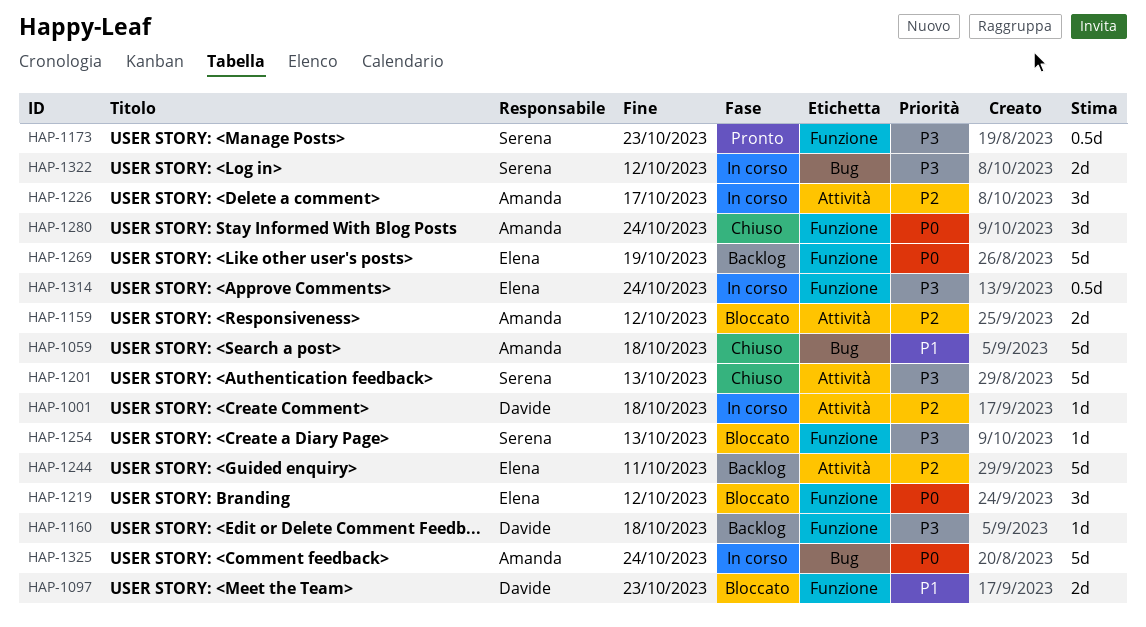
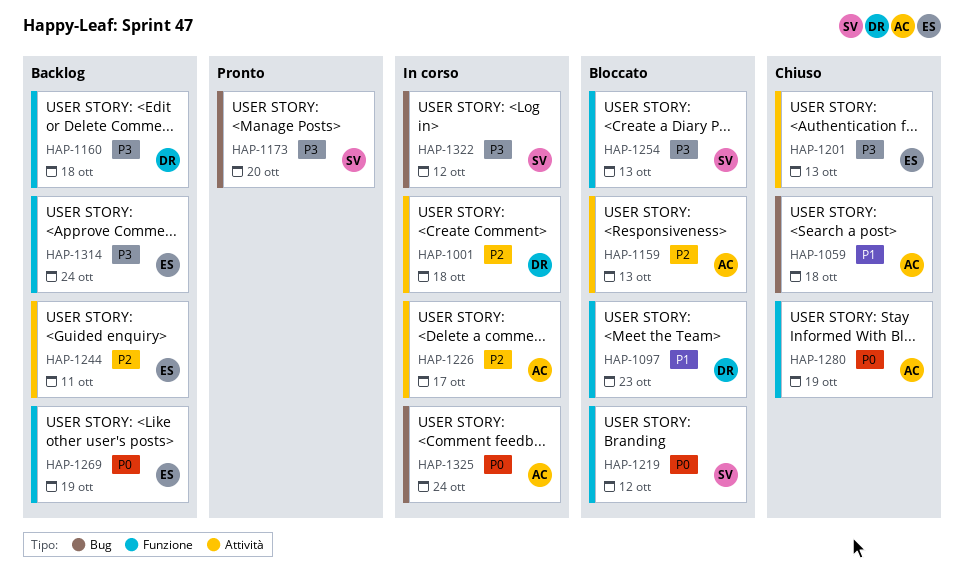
HAP-1159, due: Oct 12 -> Oct 13
HAP-1173, label: Funzione -> Bug
HAP-1173, due: Oct 23 -> Oct 20
HAP-1201, owner: Serena -> Elena
HAP-1219, owner: Elena -> Serena
HAP-1280, due: Oct 24 -> Oct 19
HAP-1314, status: In corso -> Backlog

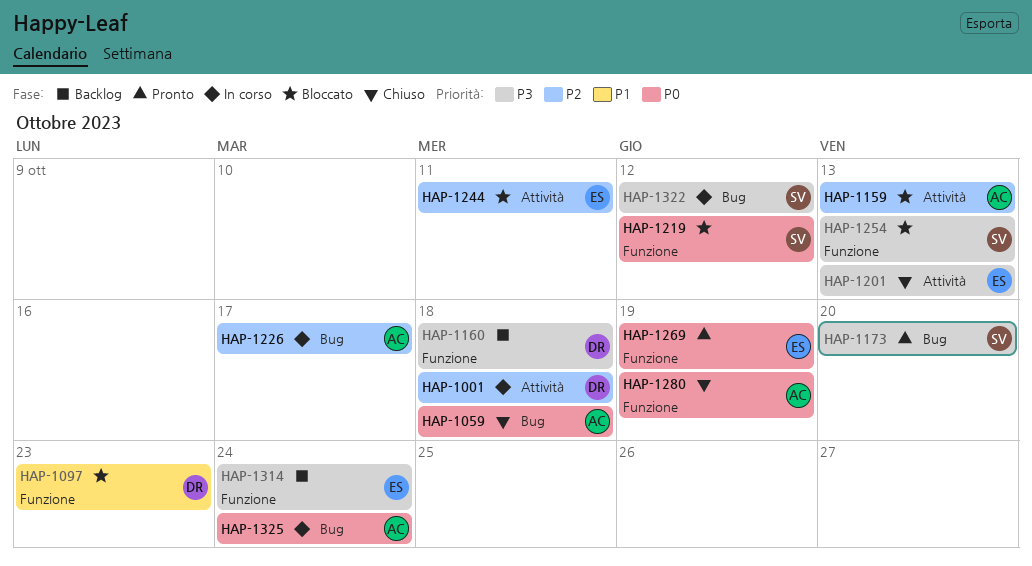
HAP-1059, priority: P1 -> P0
HAP-1226, label: Attività -> Bug
HAP-1244, status: Backlog -> Bloccato
HAP-1269, status: Backlog -> Pronto

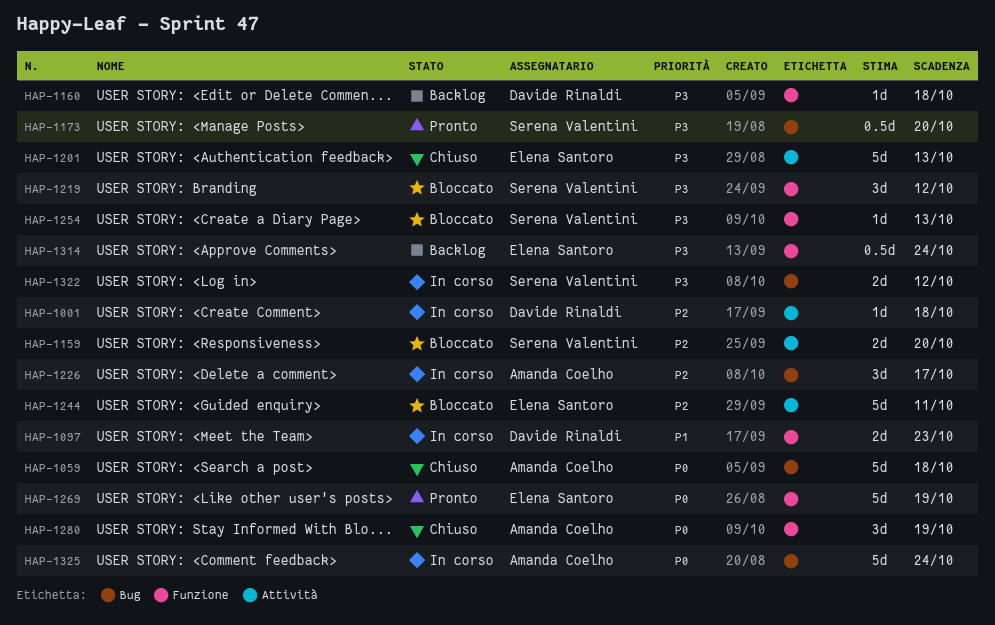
HAP-1097, status: Bloccato -> In corso
HAP-1159, owner: Amanda Coelho -> Serena Valentini
HAP-1159, due: Oct 13 -> Oct 20
HAP-1219, priority: P0 -> P3

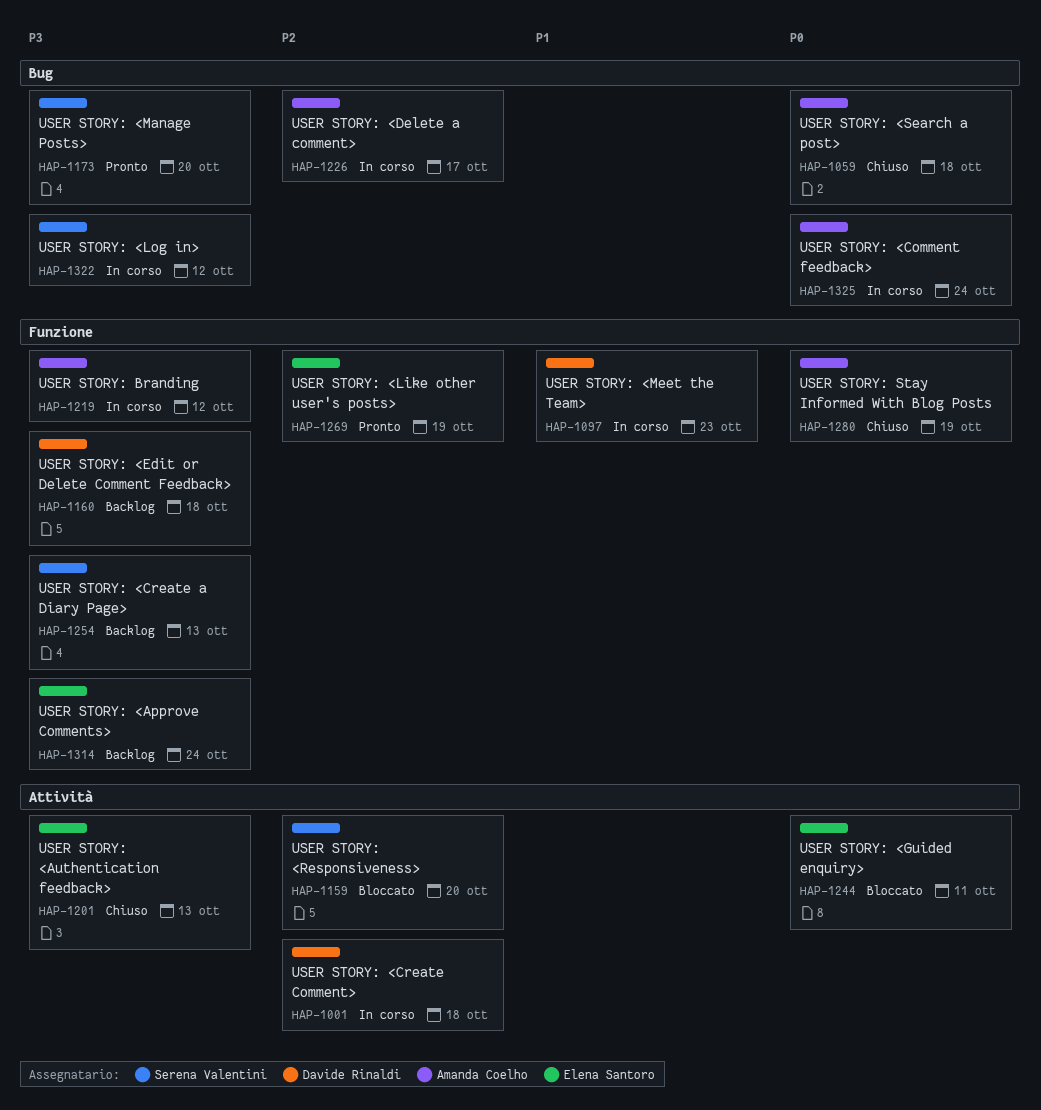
HAP-1219, status: Bloccato -> In corso
HAP-1219, owner: Serena Valentini -> Amanda Coelho
HAP-1244, priority: P2 -> P0
HAP-1254, status: Bloccato -> Backlog
HAP-1269, priority: P0 -> P2

